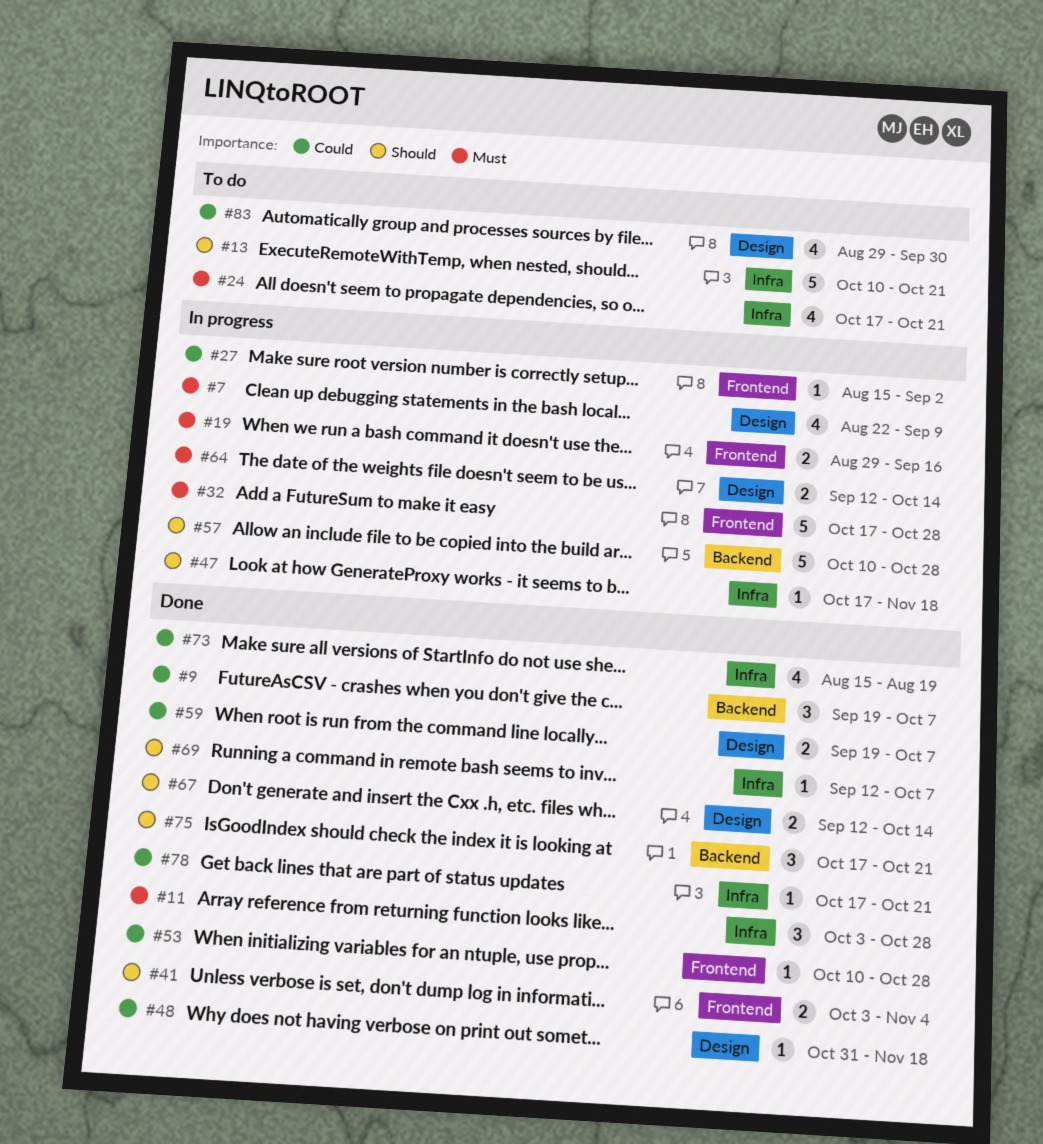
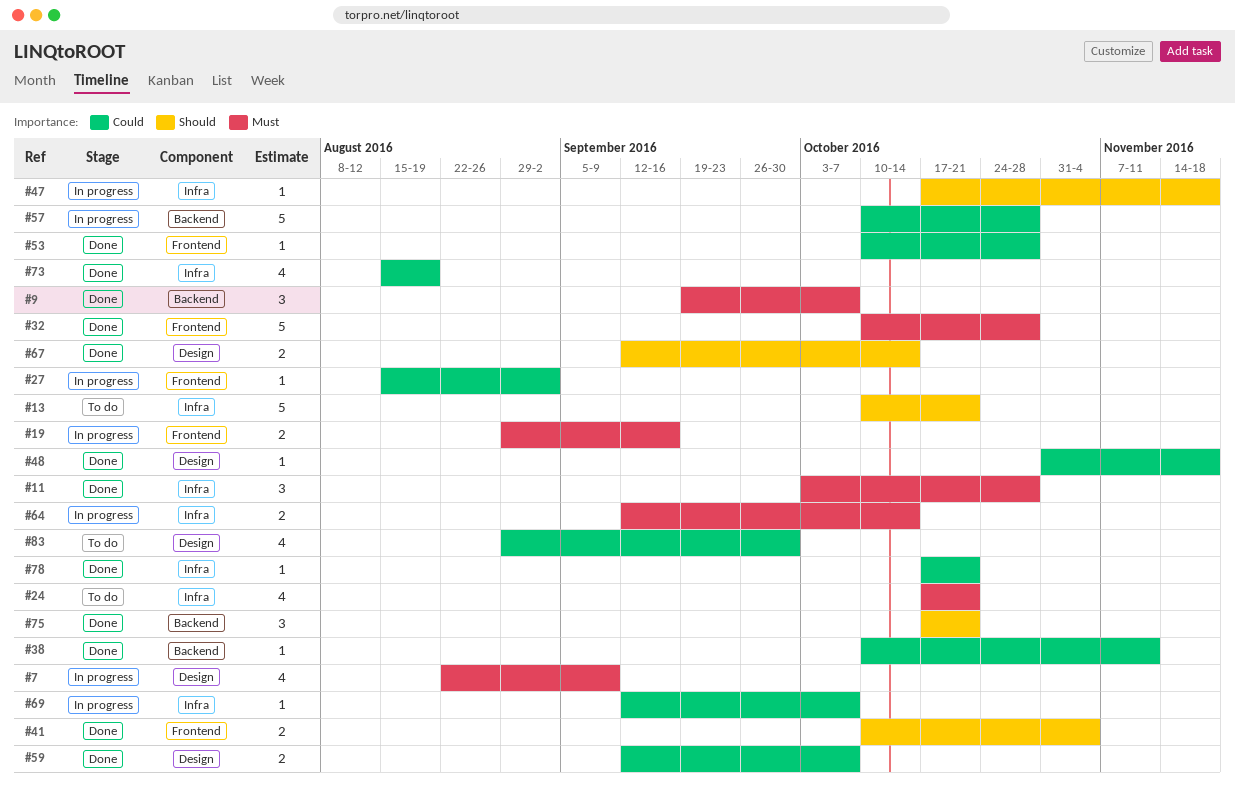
#9, priority: Could -> Must
#32, status: In progress -> Done
#32, start: Oct 17 -> Oct 10
#38: none -> present
#41, start: Oct 3 -> Oct 10
#57, priority: Should -> Could
#59, start: Sep 19 -> Sep 12
#64, label: Design -> Infra
#69, status: Done -> In progress
#69, priority: Should -> Could

